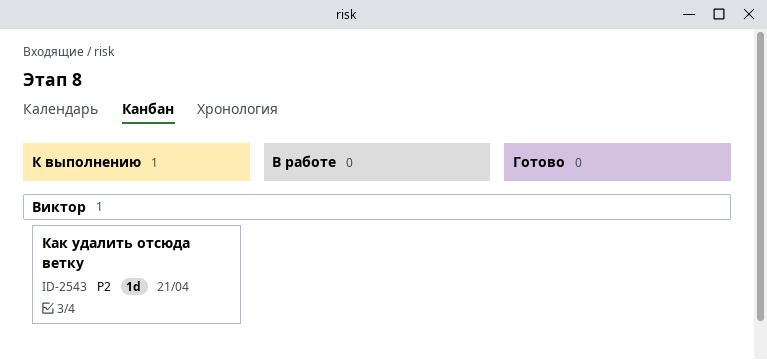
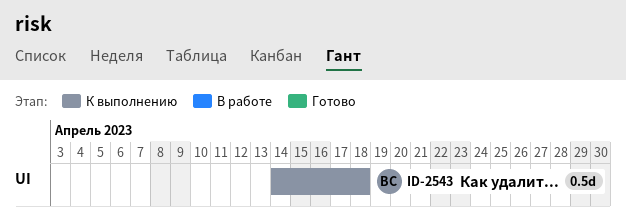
ID-2543, estimate: 1d -> 0.5d
ID-2543, due: Apr 21 -> Apr 18

